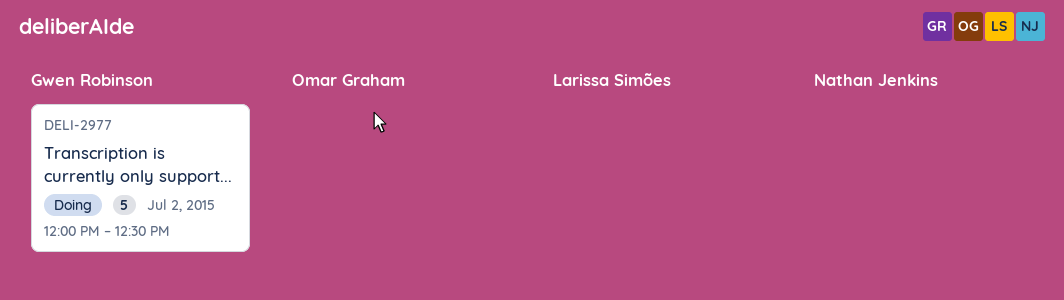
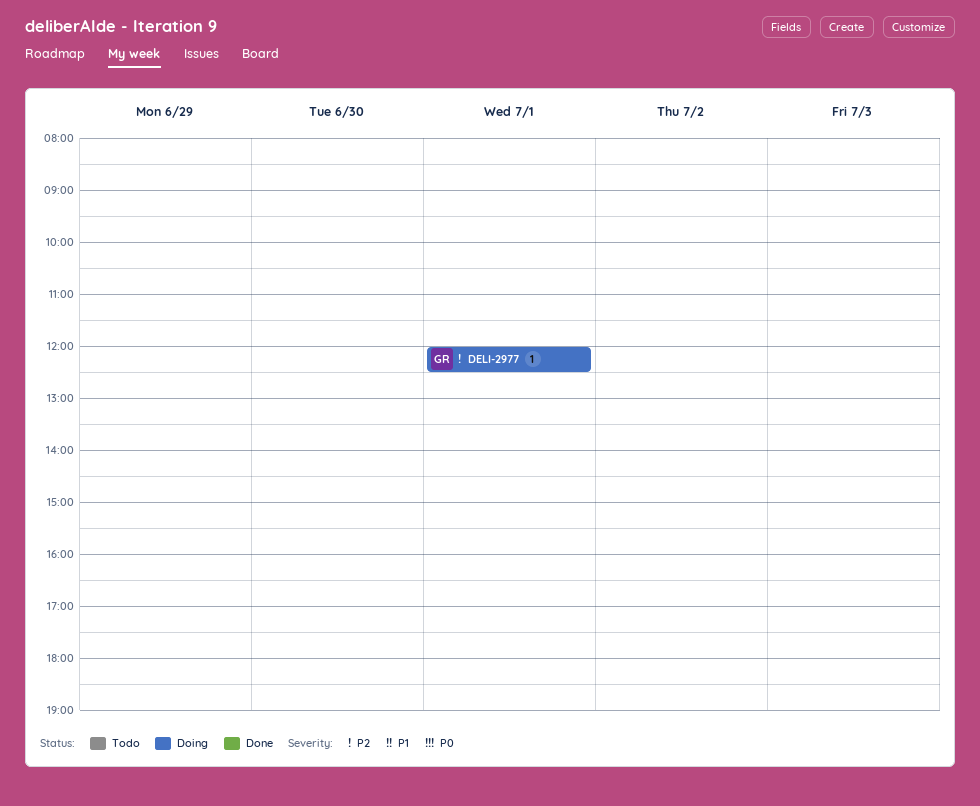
DELI-2977, estimate: 5 -> 1
DELI-2977, day: Jul 2 -> Jul 1

